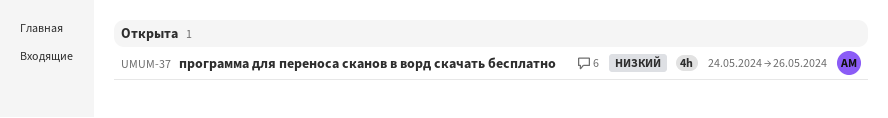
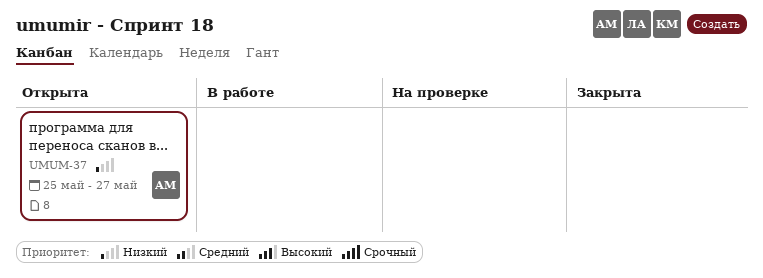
UMUM-37, start: May 24 -> May 25
UMUM-37, due: May 26 -> May 27

